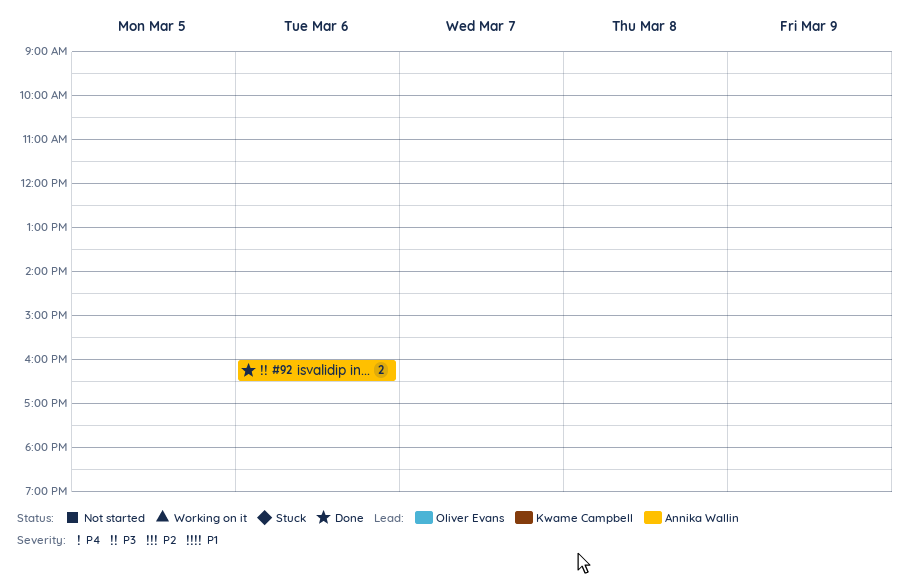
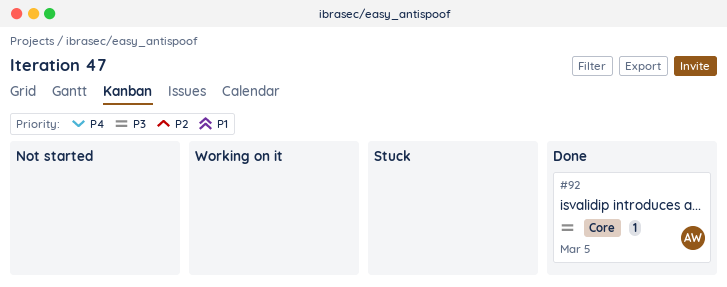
#92, estimate: 2 -> 1
#92, day: Mar 6 -> Mar 5

